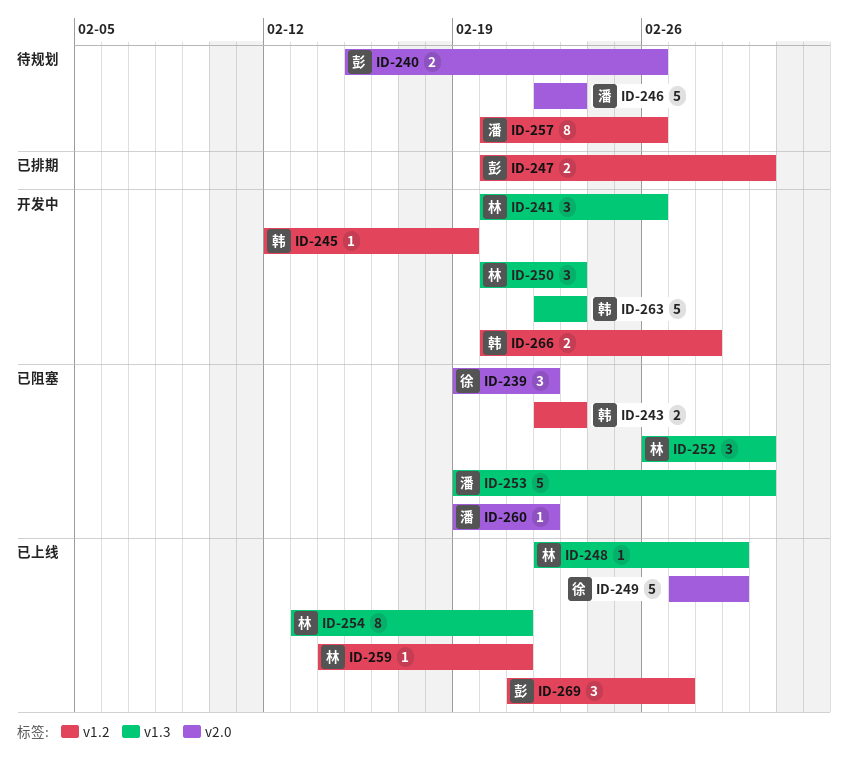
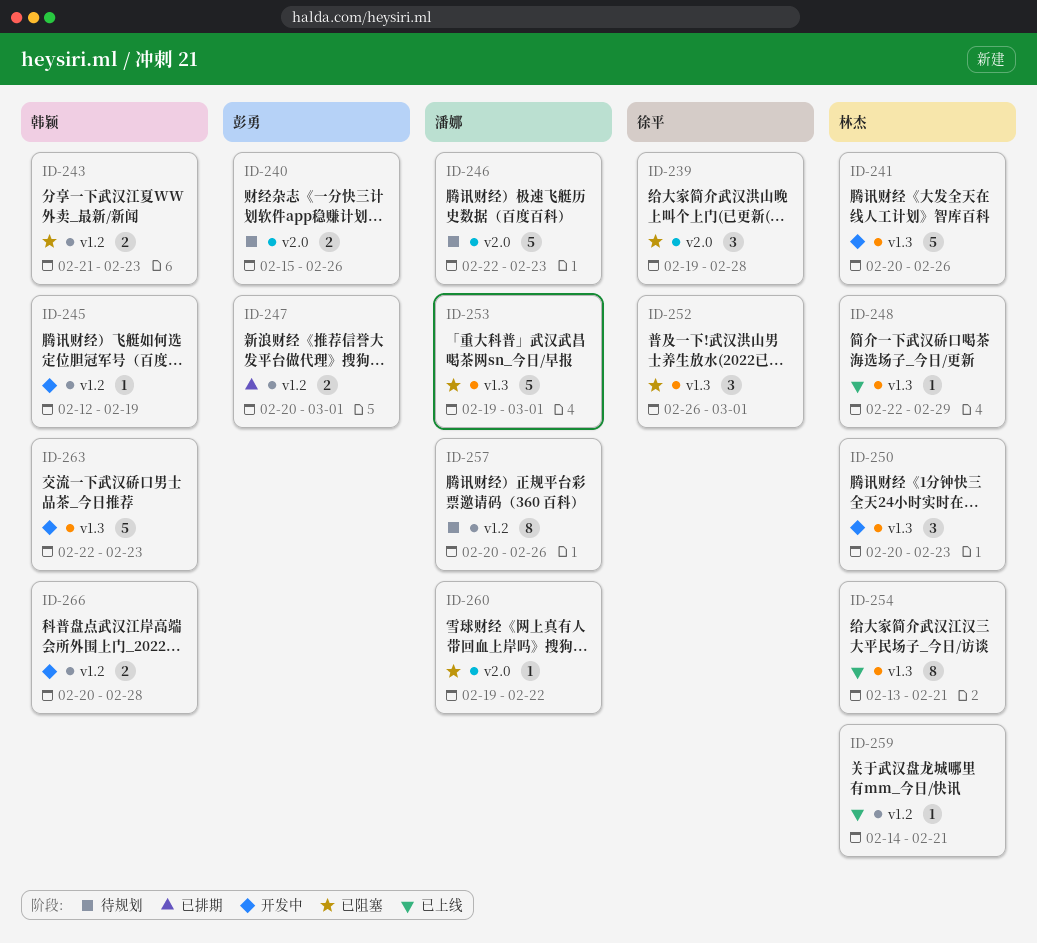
ID-239, due: Feb 22 -> Feb 28
ID-241, estimate: 3 -> 5
ID-243, start: Feb 22 -> Feb 21
ID-249: present -> none
ID-252, owner: 林杰 -> 徐平
ID-269: present -> none

